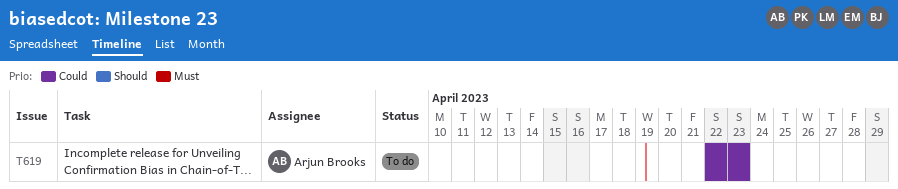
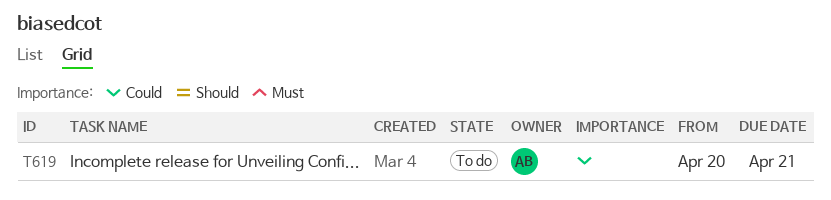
T619, start: Apr 22 -> Apr 20
T619, due: Apr 23 -> Apr 21

